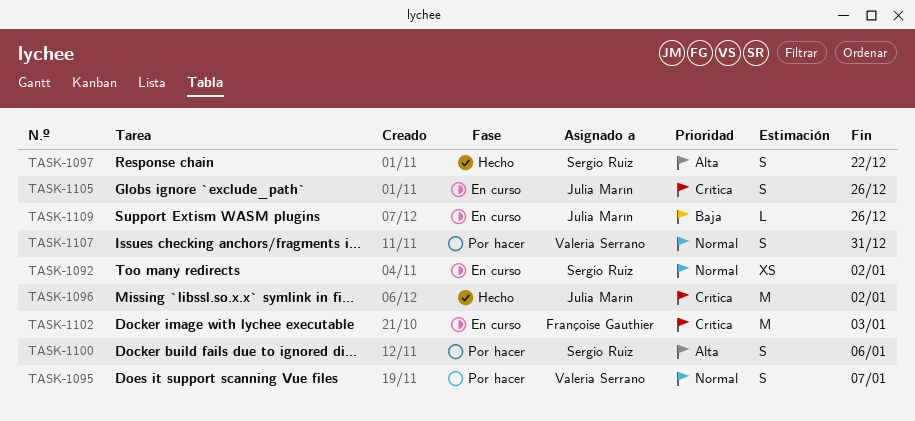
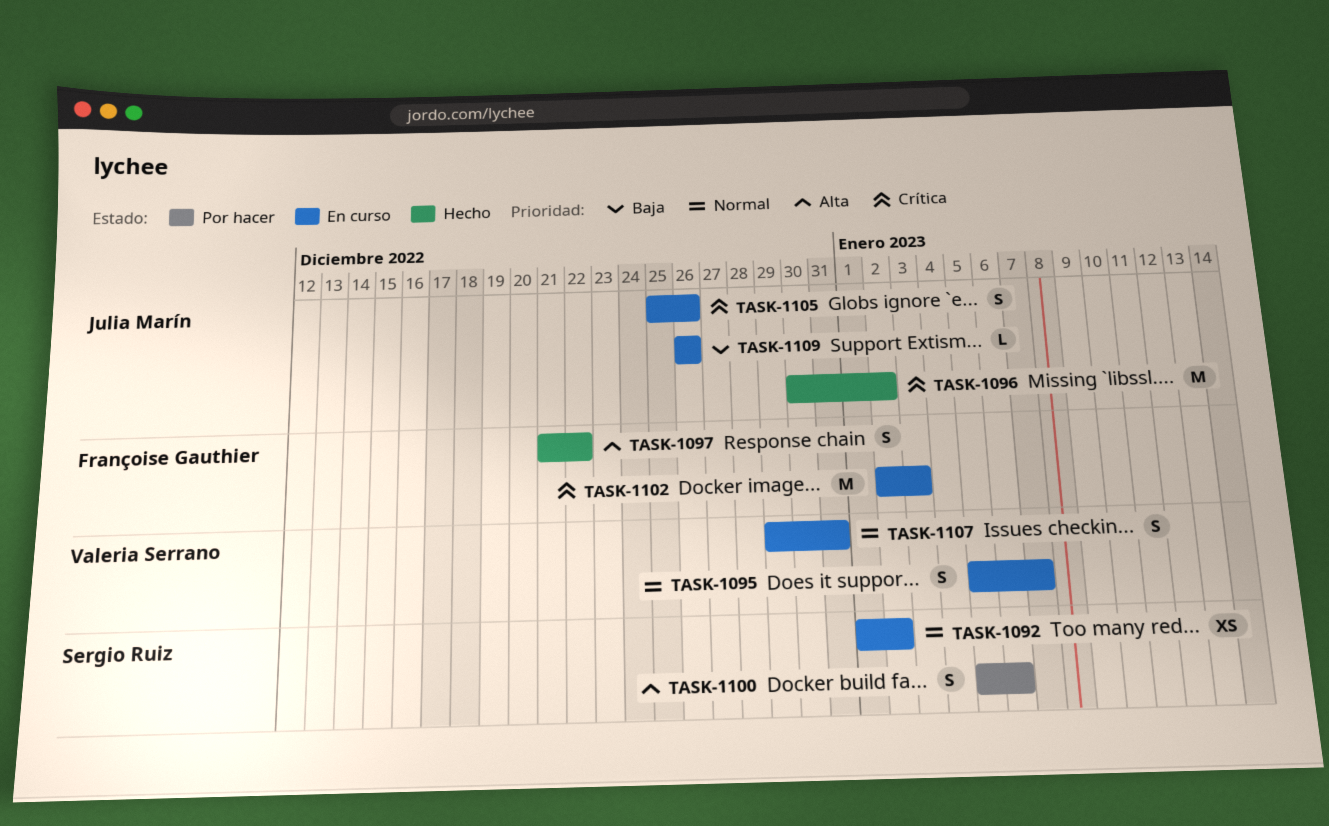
TASK-1095, status: Por hacer -> En curso
TASK-1097, owner: Sergio Ruiz -> Françoise Gauthier
TASK-1107, status: Por hacer -> En curso

